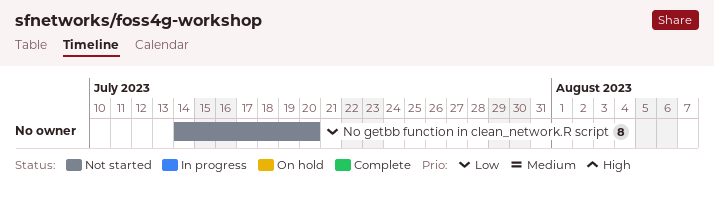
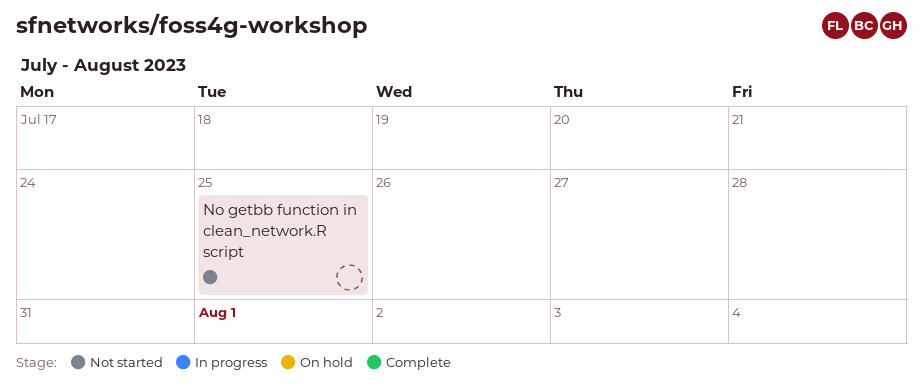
No getbb function in clean_network.R script, due: Jul 20 -> Jul 25

